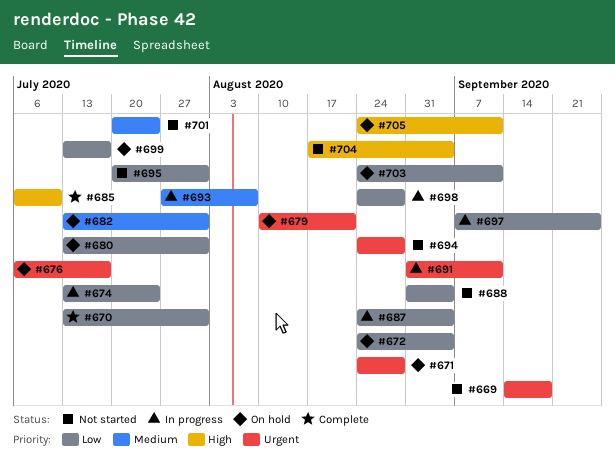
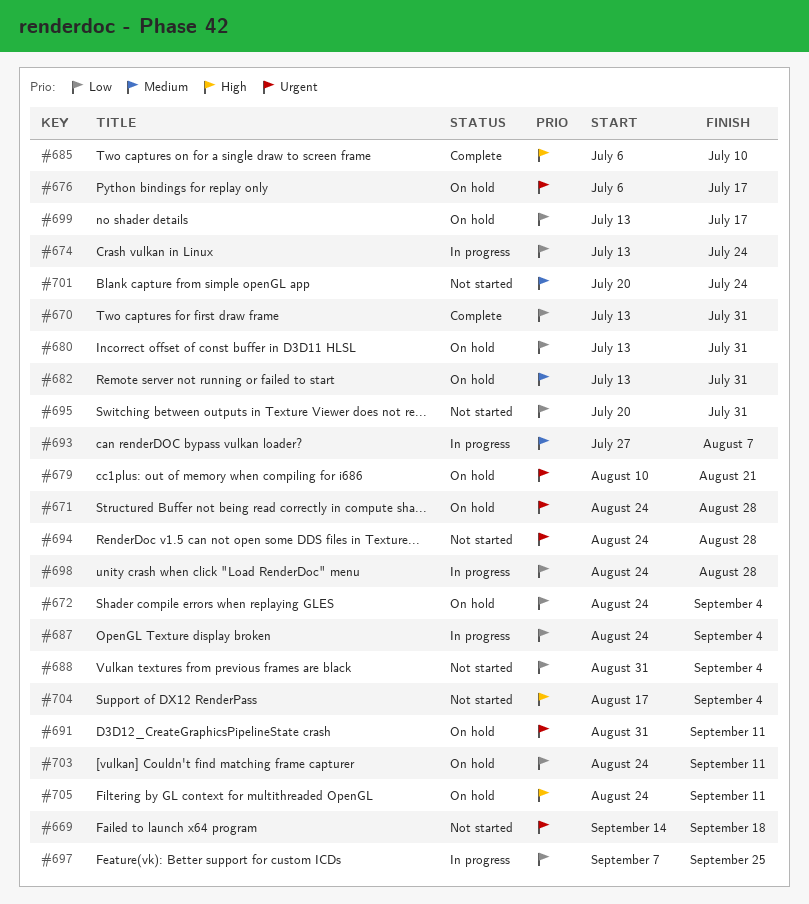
#691, status: In progress -> On hold

